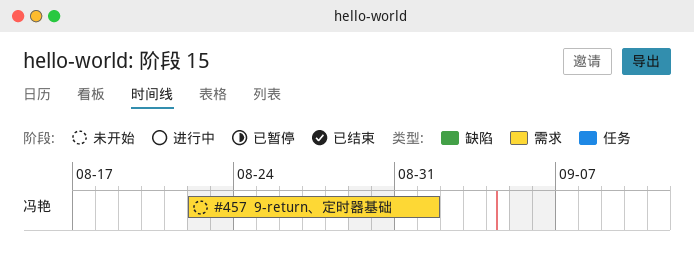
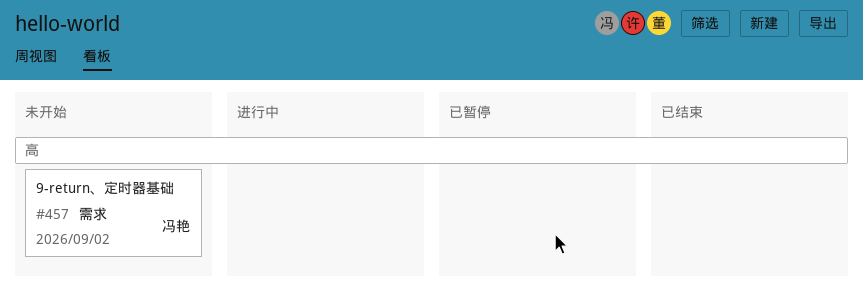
#457, due: Sep 1 -> Sep 2

